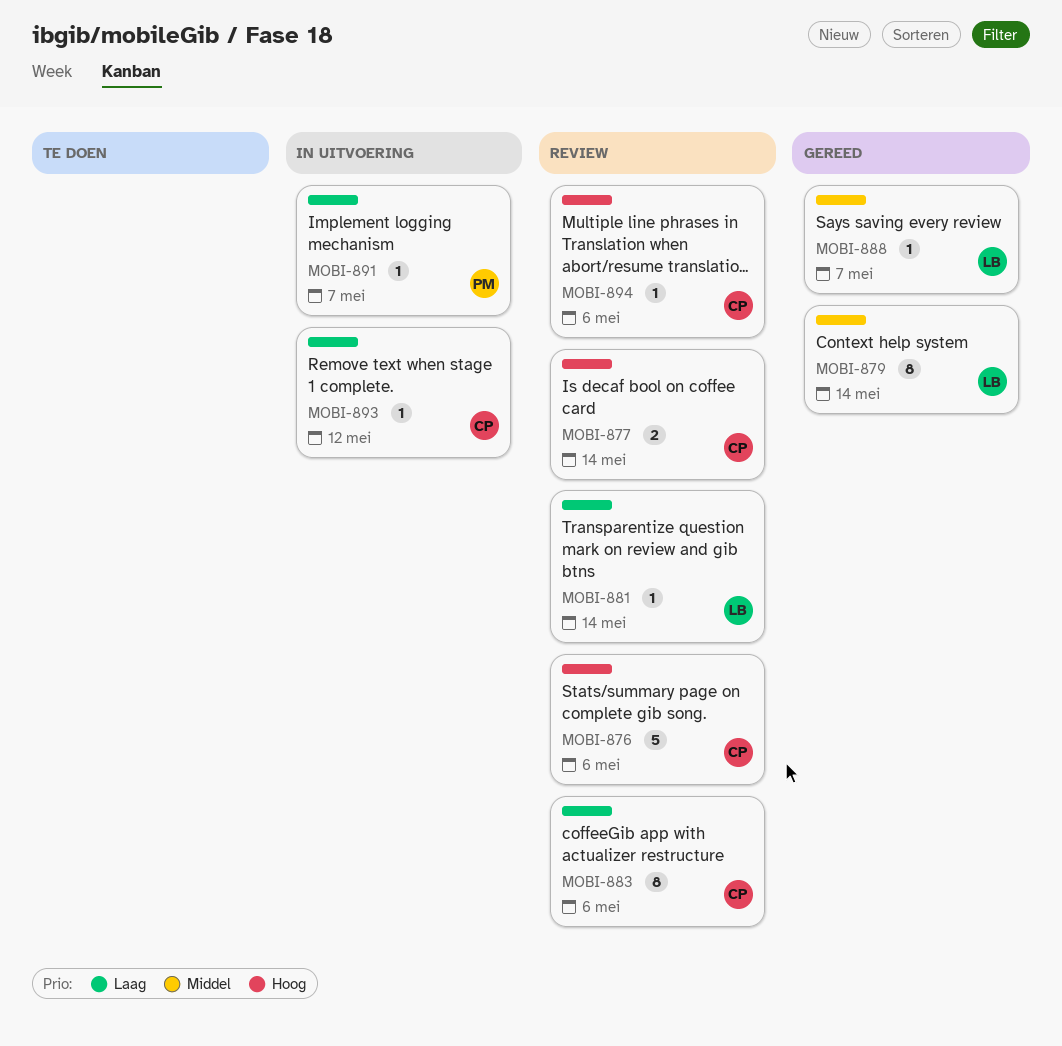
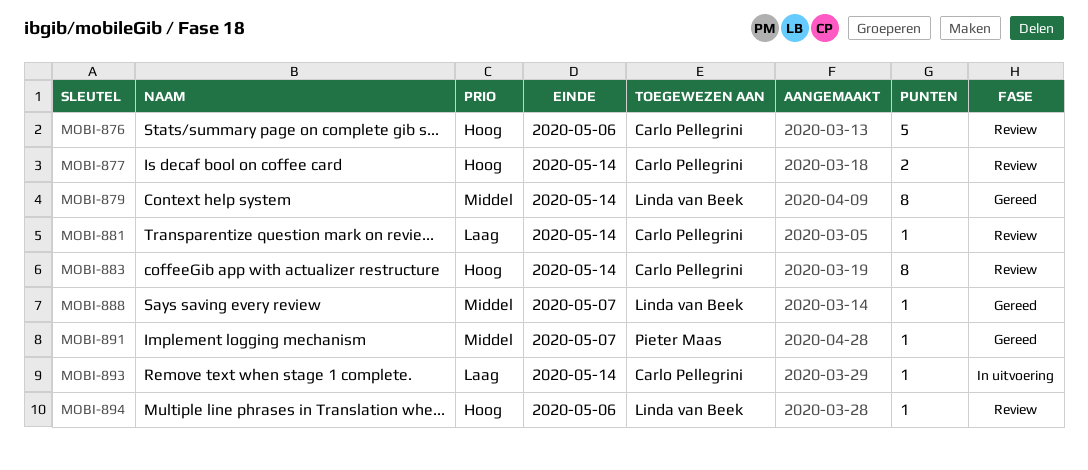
MOBI-881, owner: Linda van Beek -> Carlo Pellegrini
MOBI-883, priority: Laag -> Hoog
MOBI-883, due: May 6 -> May 14
MOBI-891, status: In uitvoering -> Gereed
MOBI-891, priority: Laag -> Middel
MOBI-893, due: May 12 -> May 14
MOBI-894, owner: Carlo Pellegrini -> Linda van Beek

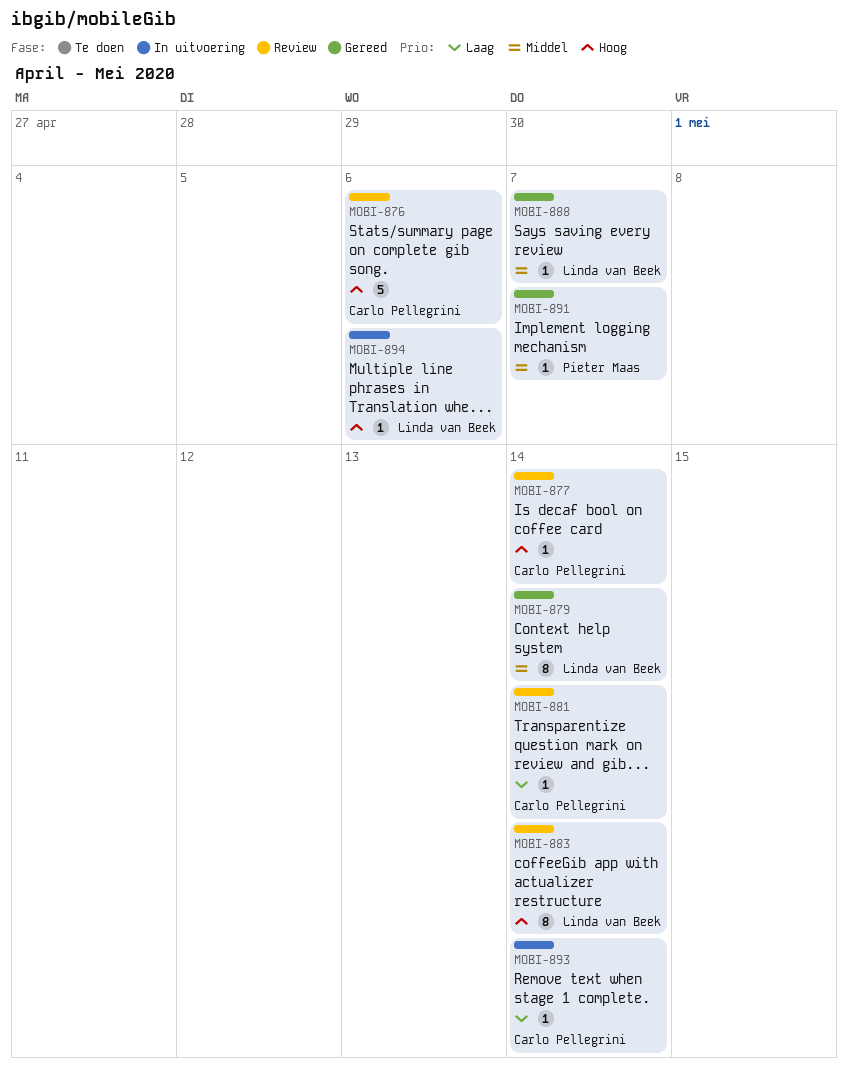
MOBI-877, estimate: 2 -> 1
MOBI-883, owner: Carlo Pellegrini -> Linda van Beek
MOBI-894, status: Review -> In uitvoering

